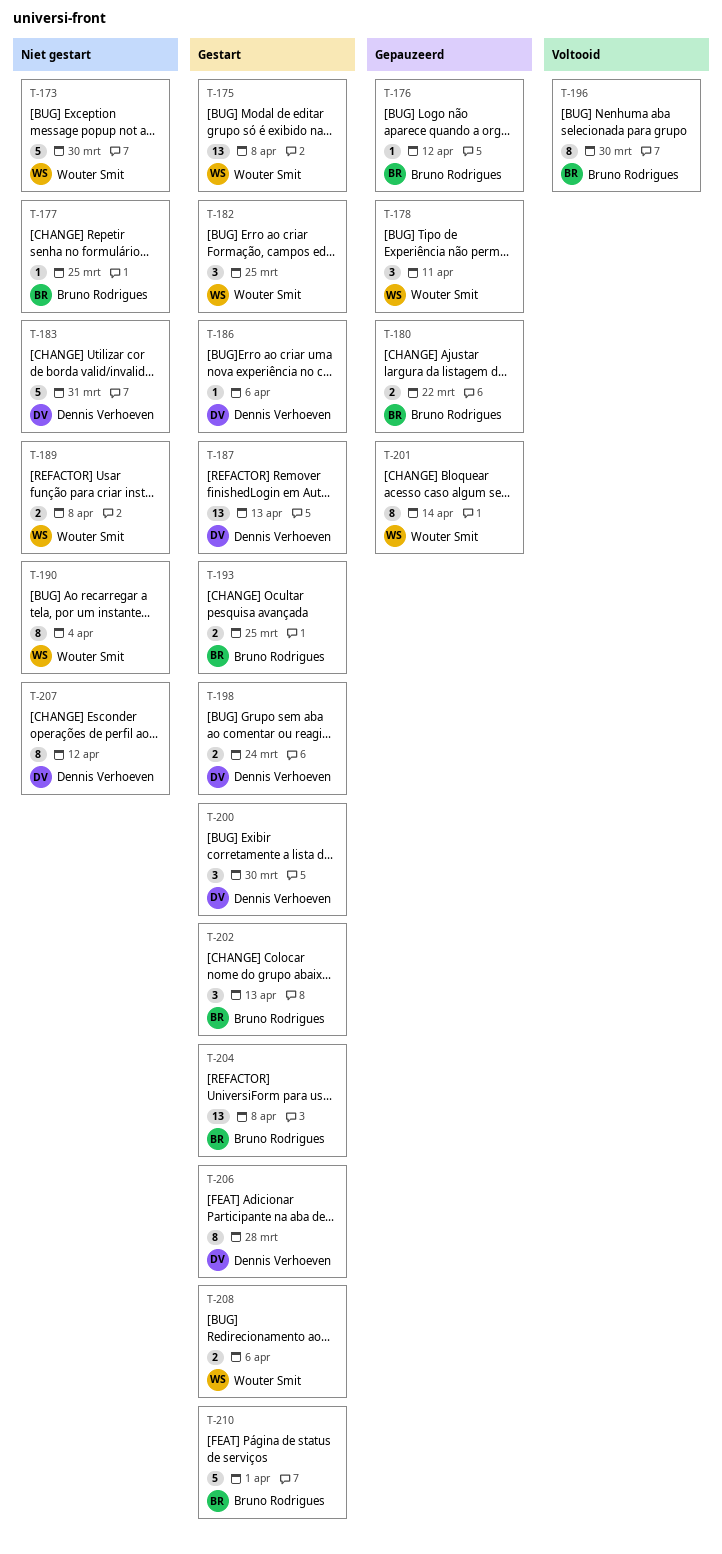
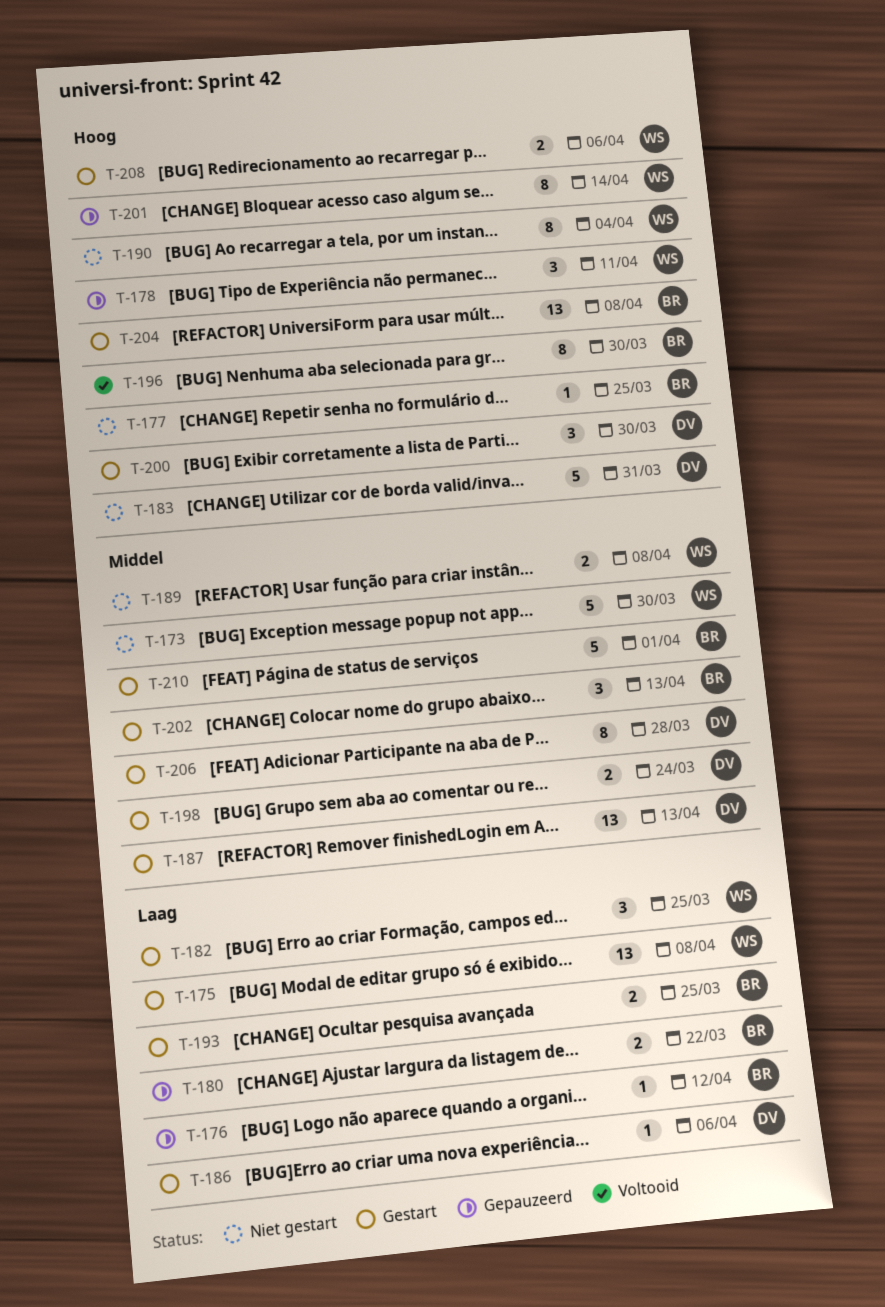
T-207: present -> none

